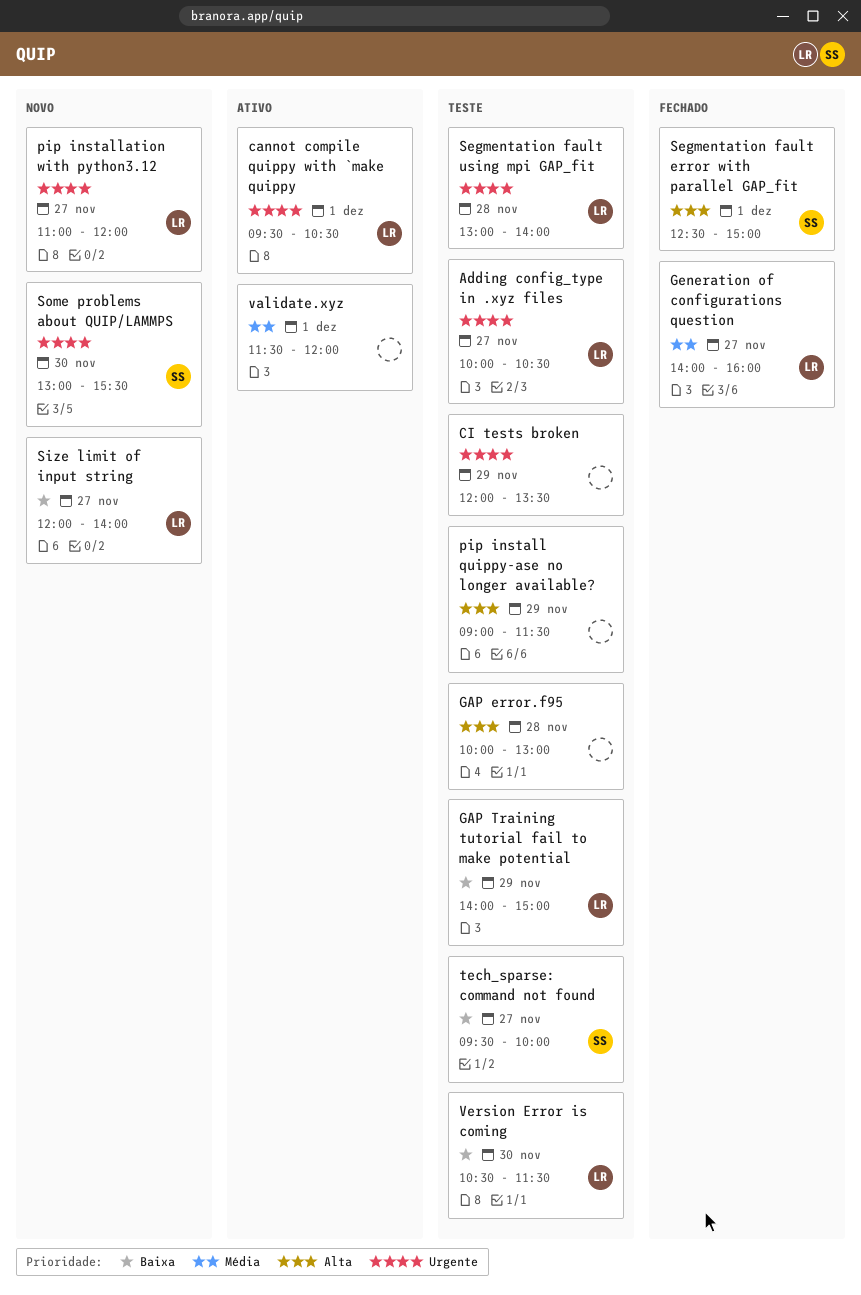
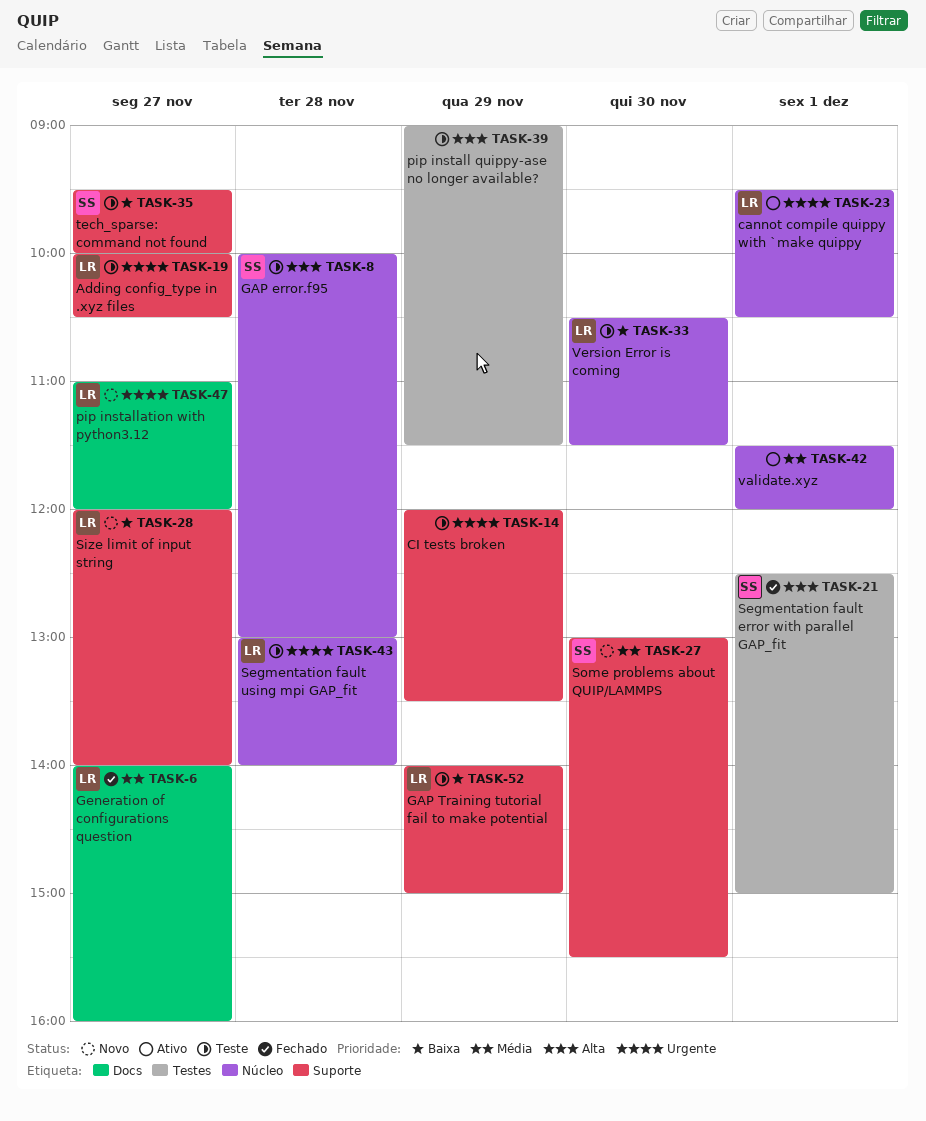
GAP error.f95, owner: none -> SS
Some problems about QUIP/LAMMPS, priority: Urgente -> Média

